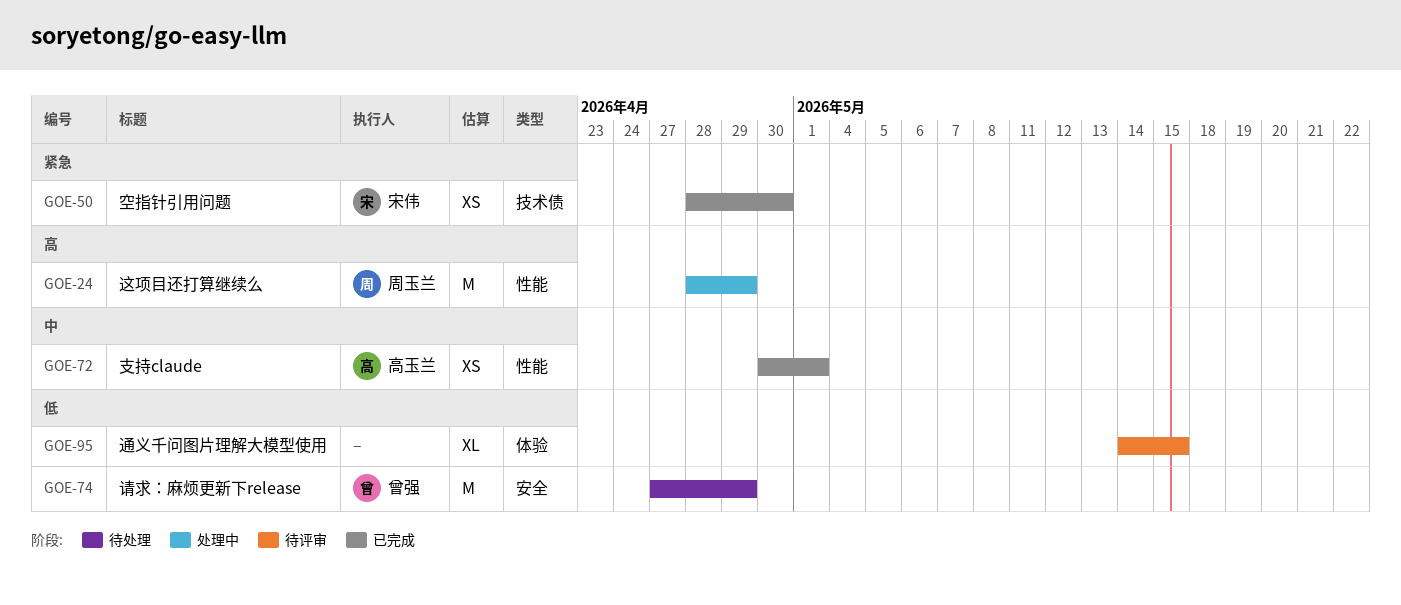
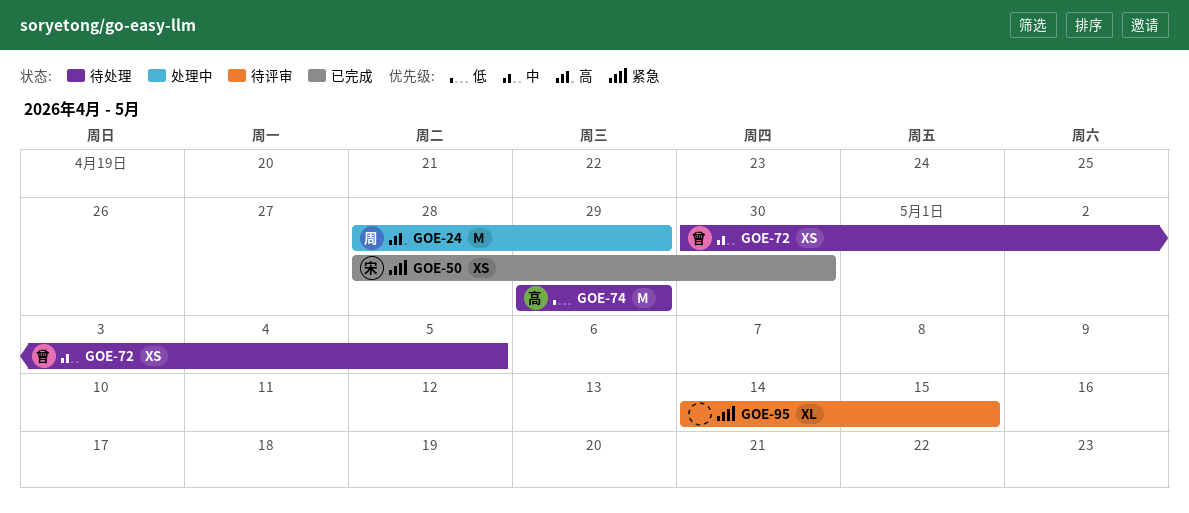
GOE-72, status: 已完成 -> 待处理
GOE-72, owner: 高玉兰 -> 曾强
GOE-72, due: May 1 -> May 5
GOE-74, owner: 曾强 -> 高玉兰
GOE-74, start: Apr 27 -> Apr 29
GOE-95, priority: 低 -> 紧急

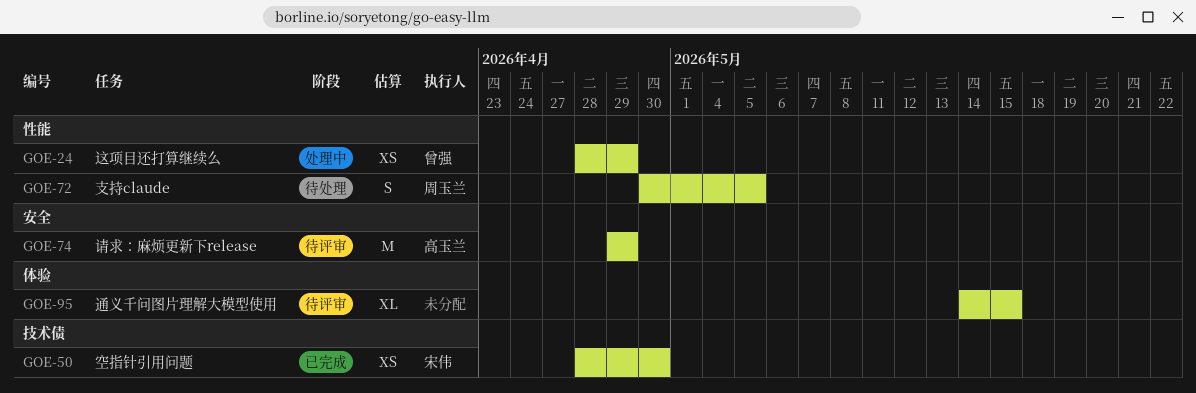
GOE-24, owner: 周玉兰 -> 曾强
GOE-24, estimate: M -> XS
GOE-72, owner: 曾强 -> 周玉兰
GOE-72, estimate: XS -> S
GOE-74, status: 待处理 -> 待评审

